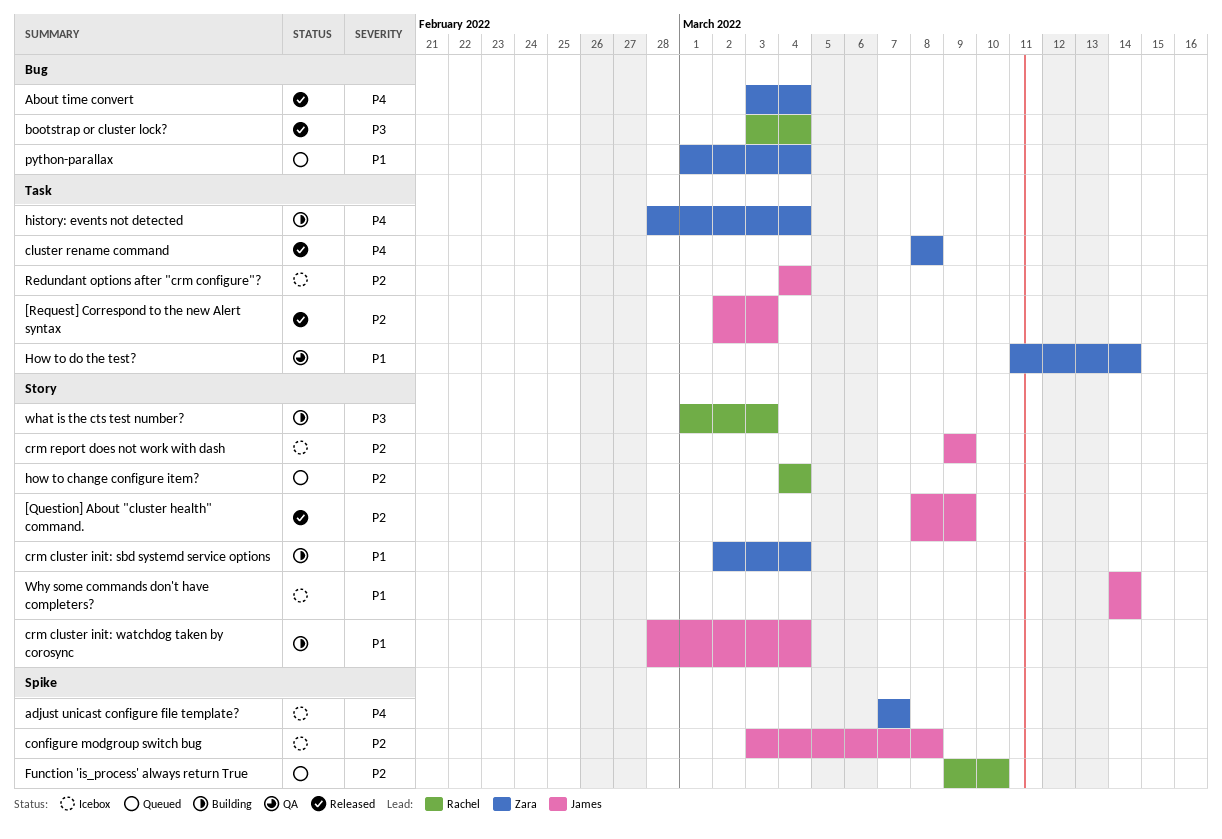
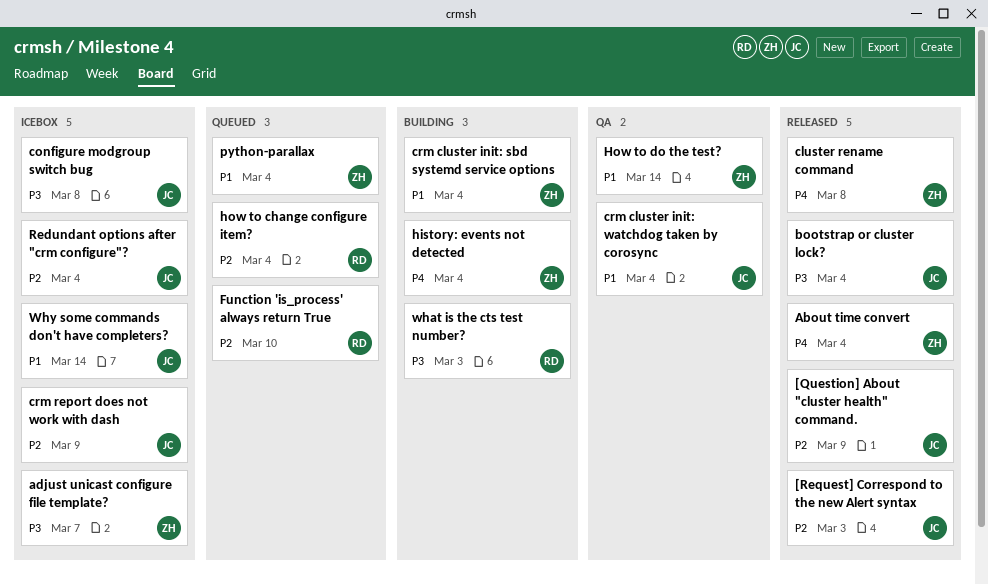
adjust unicast configure file template?, priority: P4 -> P3
bootstrap or cluster lock?, owner: Rachel -> James
configure modgroup switch bug, priority: P2 -> P3
crm cluster init: watchdog taken by corosync, status: Building -> QA

